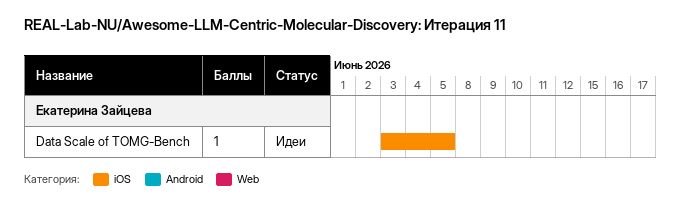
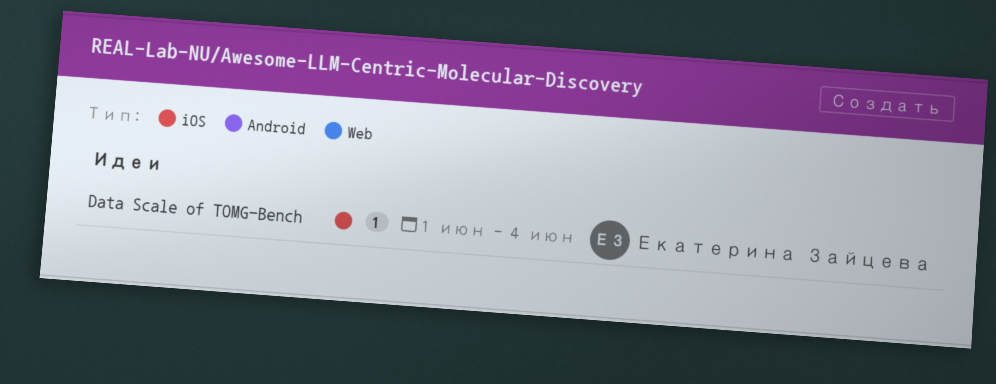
Data Scale of TOMG-Bench, start: Jun 3 -> Jun 1
Data Scale of TOMG-Bench, due: Jun 5 -> Jun 4

